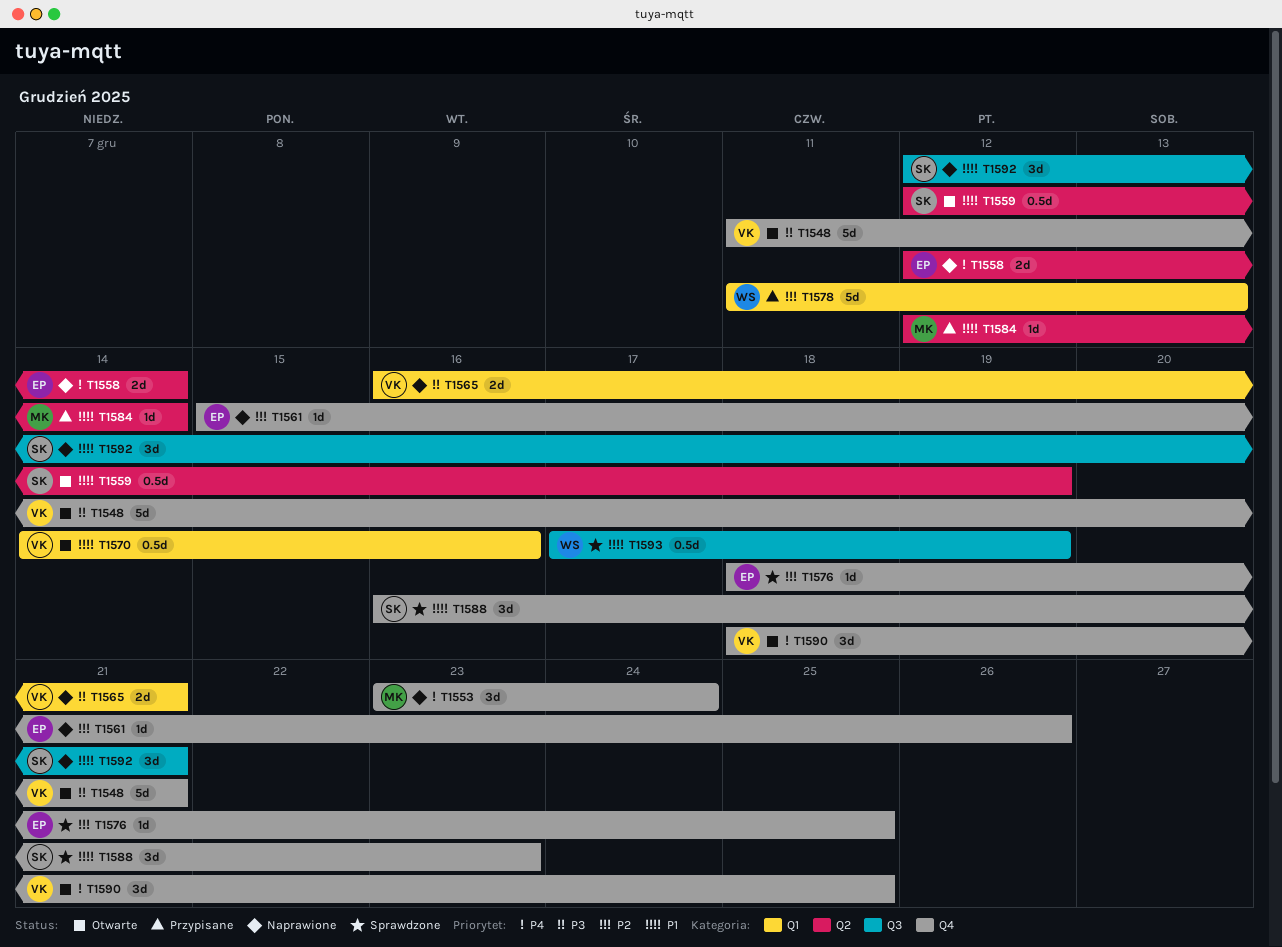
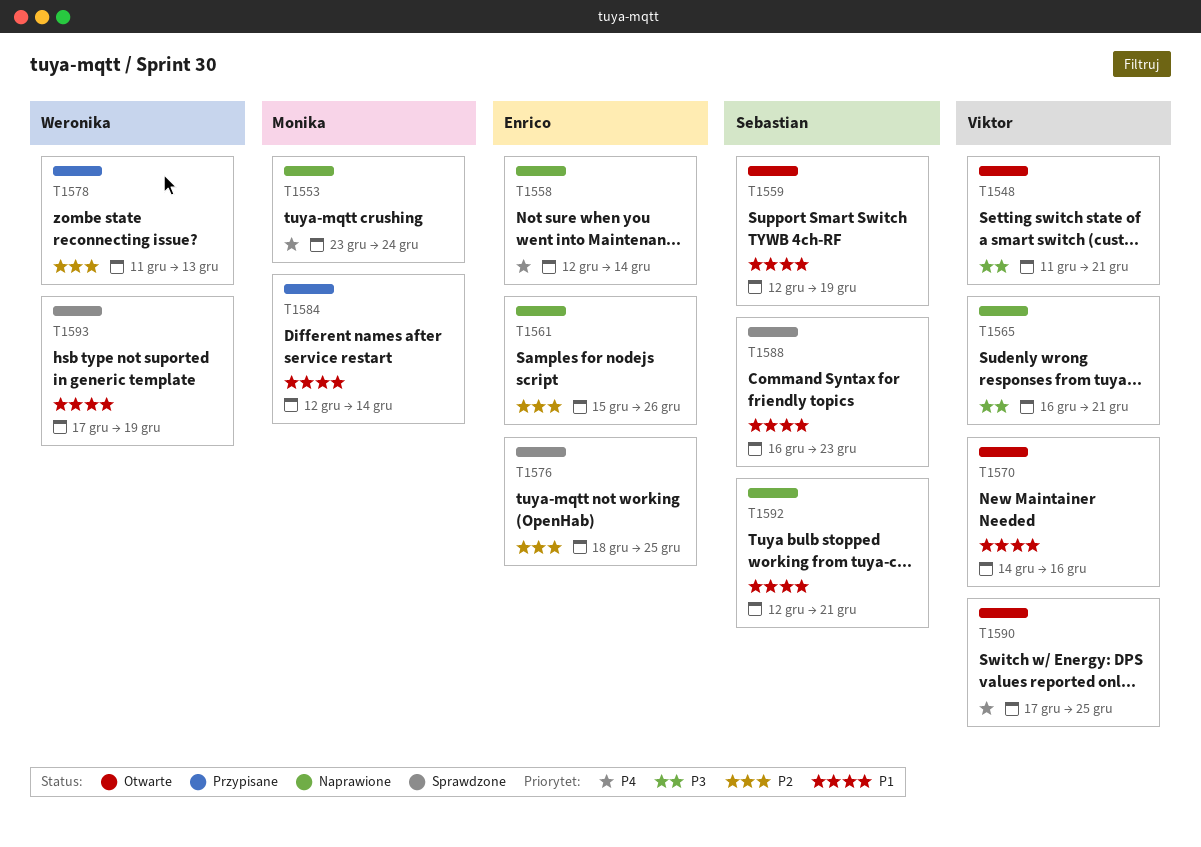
T1590, start: Dec 18 -> Dec 17

